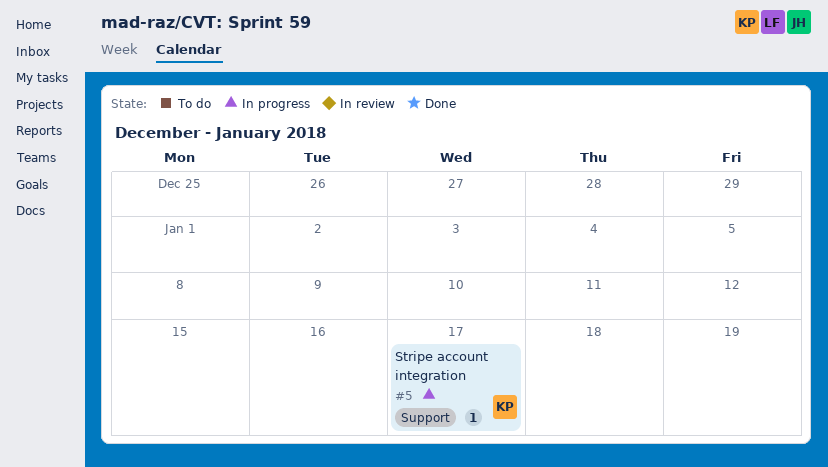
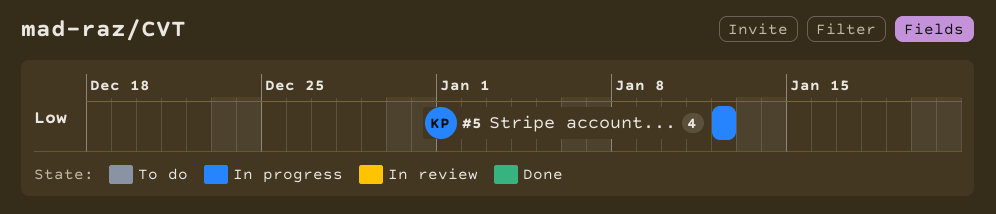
#5, estimate: 1 -> 4
#5, due: Jan 17 -> Jan 12

